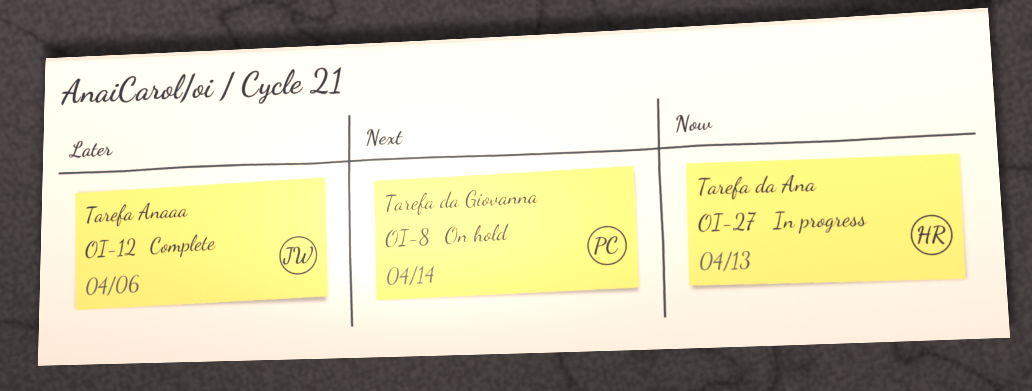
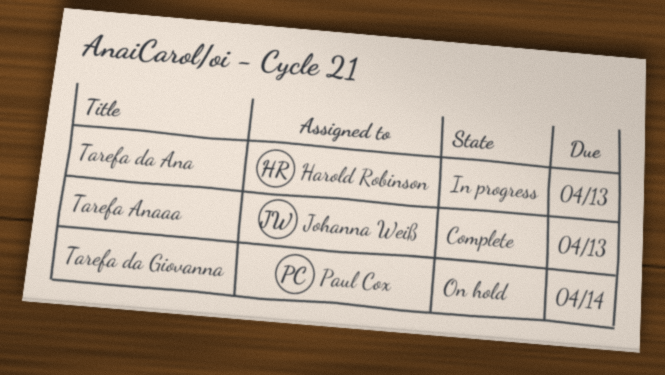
Tarefa Anaaa, due: Apr 6 -> Apr 13

